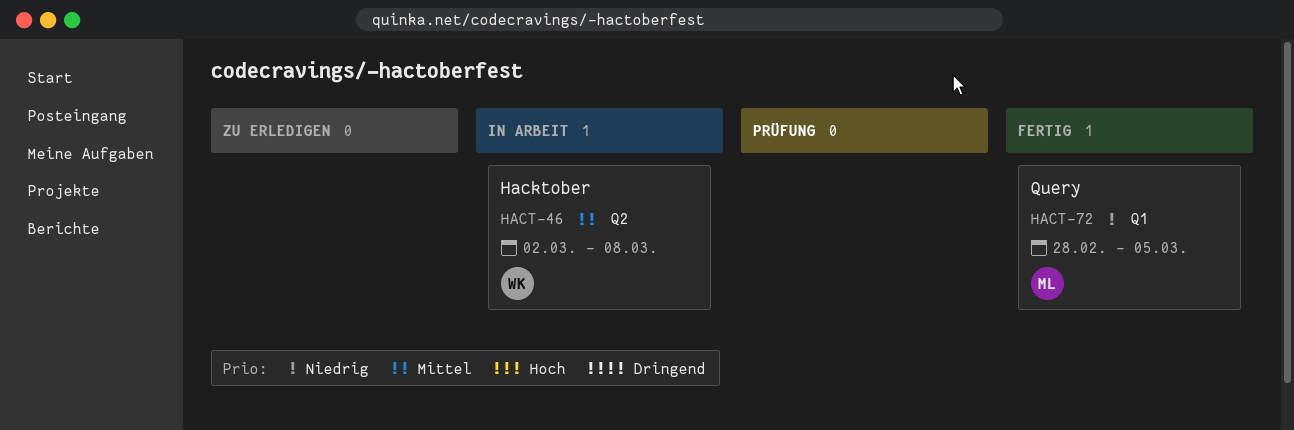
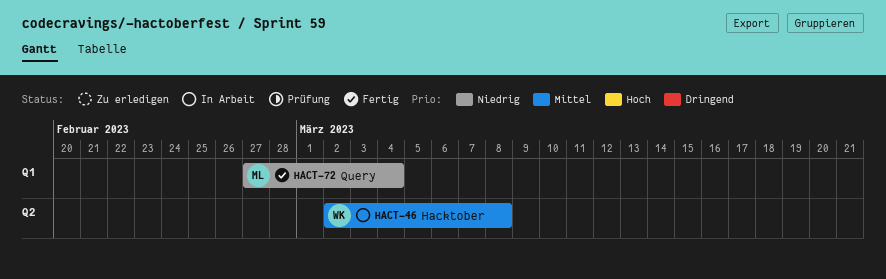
HACT-72, start: Feb 28 -> Feb 27
HACT-72, due: Mar 5 -> Mar 4

